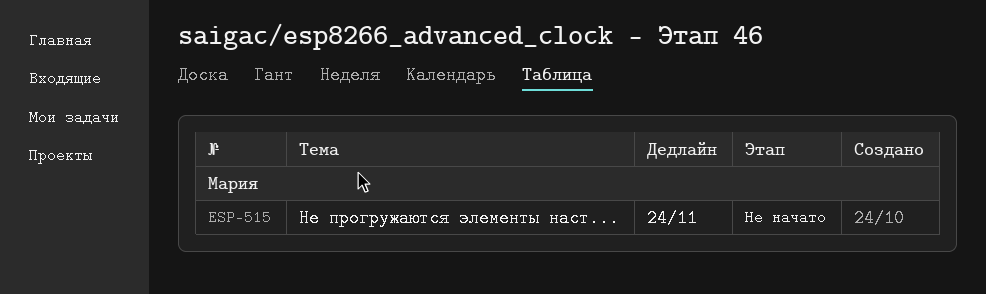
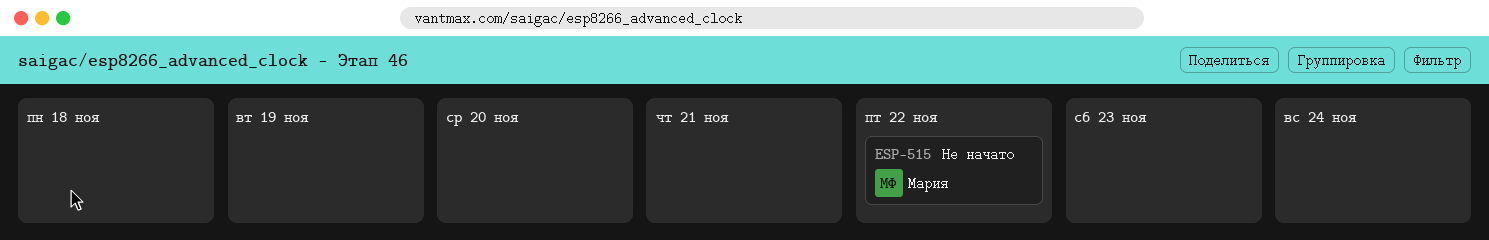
ESP-515, due: Nov 24 -> Nov 22

